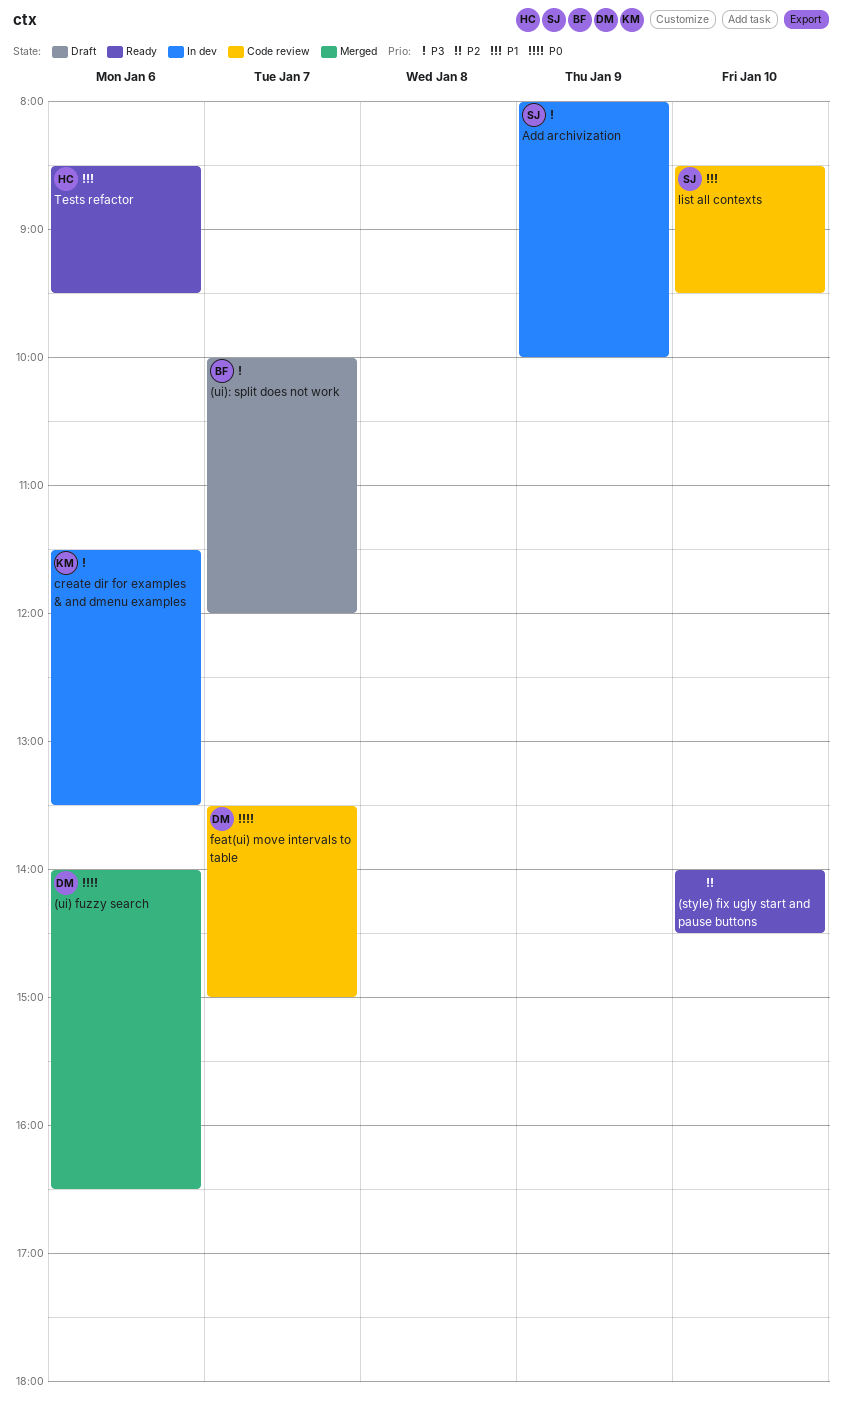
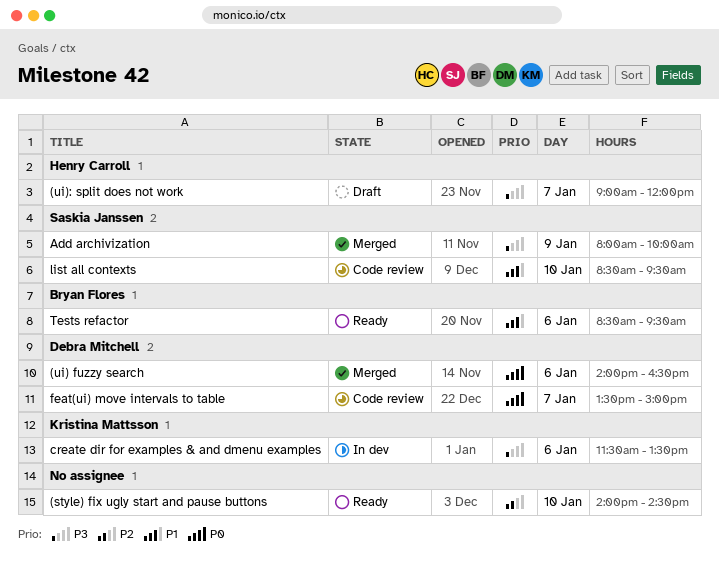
(ui): split does not work, owner: Bryan Flores -> Henry Carroll
(ui): split does not work, begins: 10:00 -> 09:00
Add archivization, status: In dev -> Merged
Tests refactor, owner: Henry Carroll -> Bryan Flores

